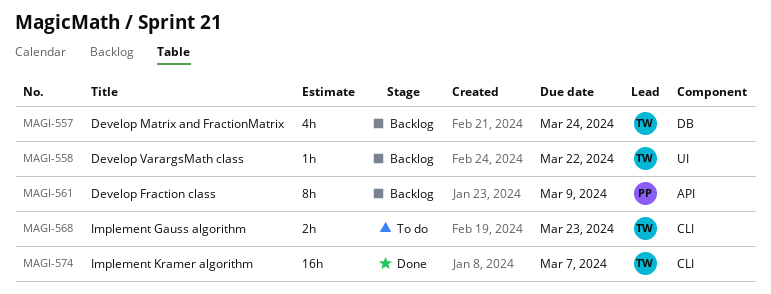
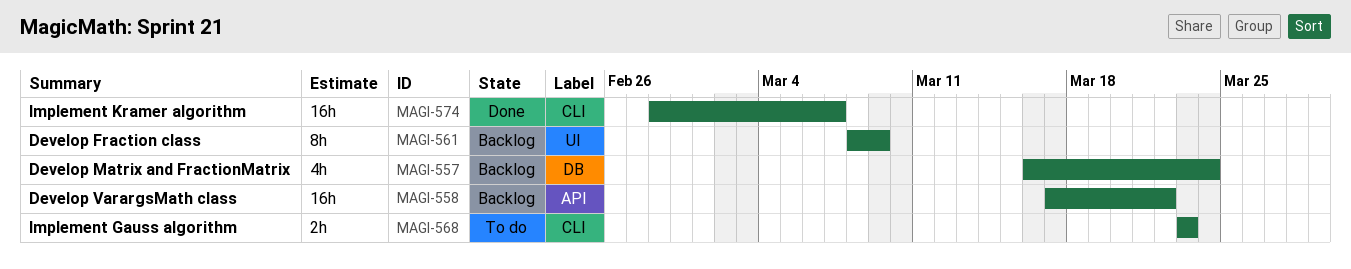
MAGI-558, label: UI -> API
MAGI-558, estimate: 1h -> 16h
MAGI-561, label: API -> UI

